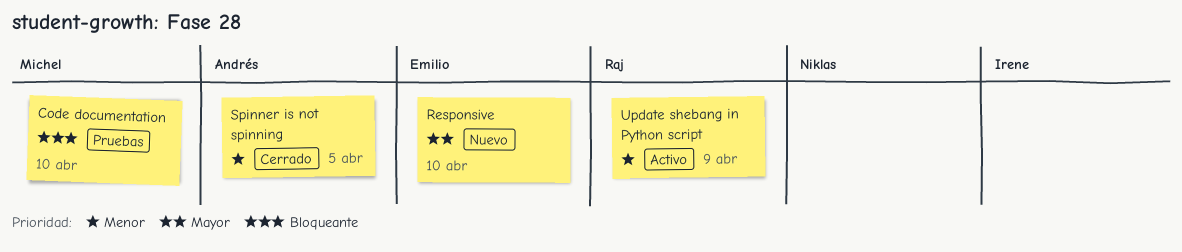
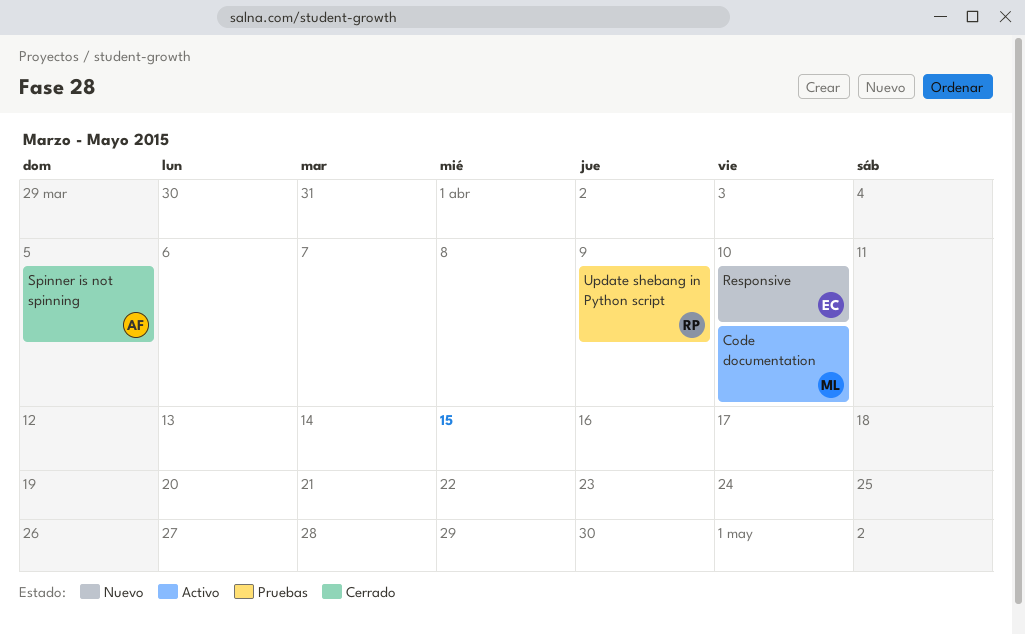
Code documentation, status: Pruebas -> Activo
Update shebang in Python script, status: Activo -> Pruebas

